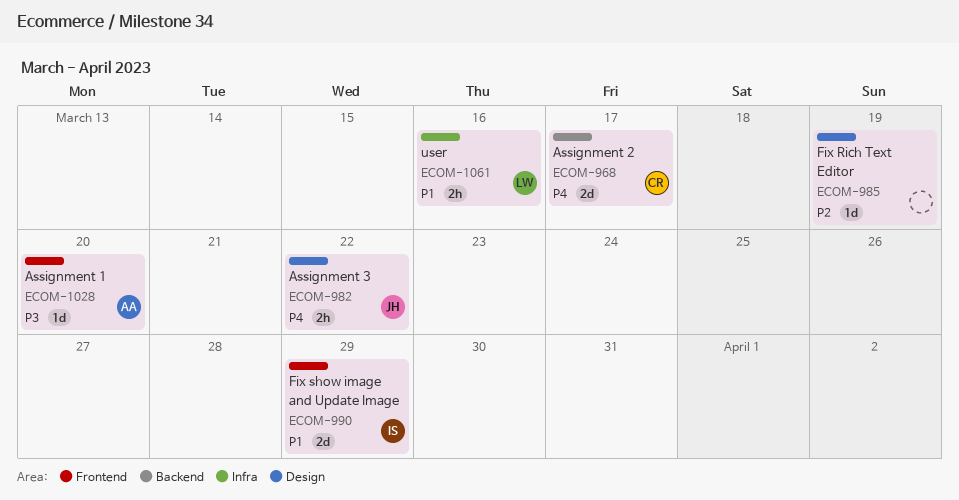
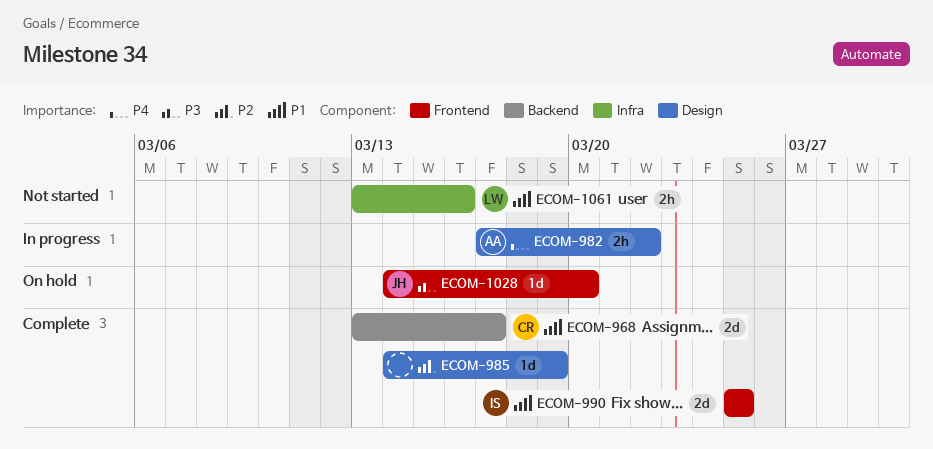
ECOM-968, priority: P4 -> P1
ECOM-982, owner: JH -> AA
ECOM-990, due: Mar 29 -> Mar 25
ECOM-1028, owner: AA -> JH

